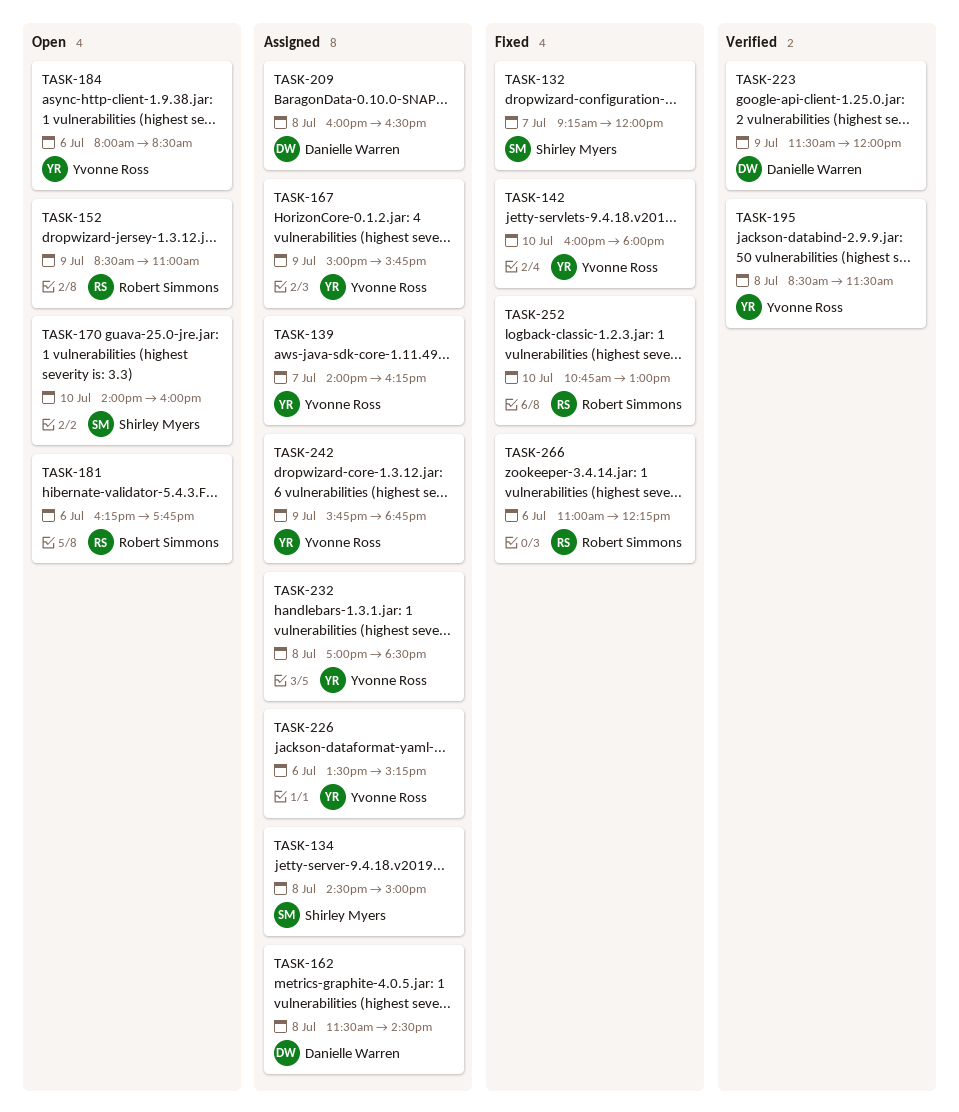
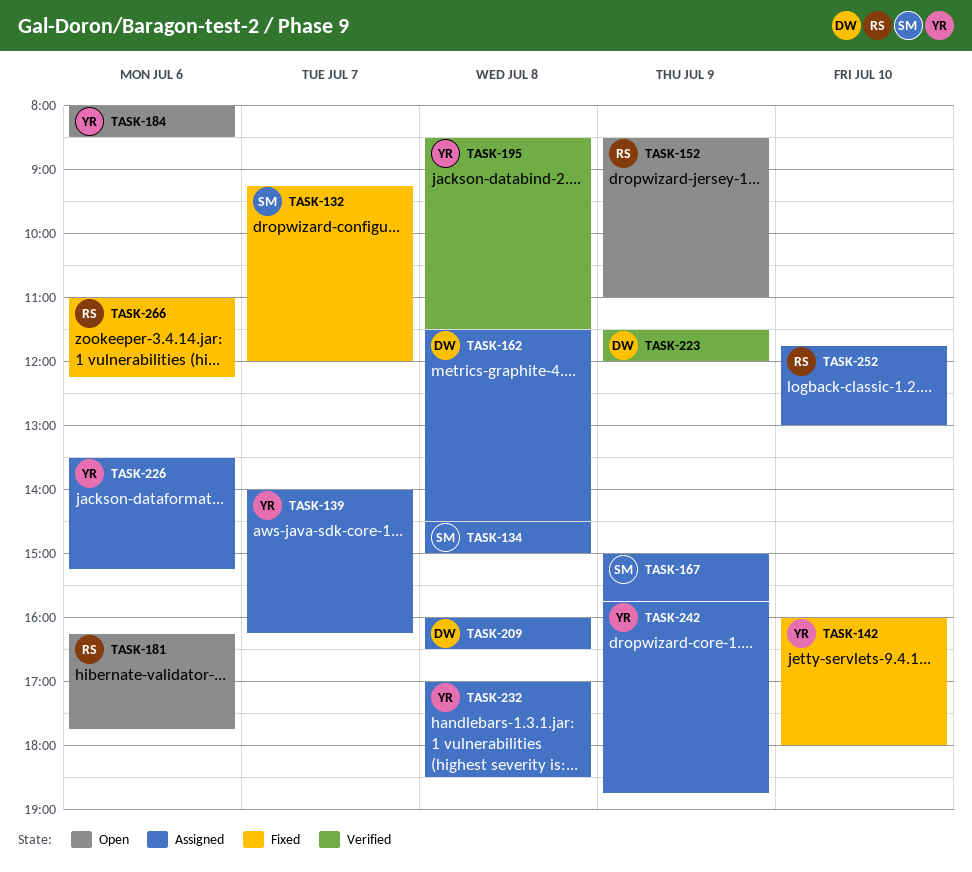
TASK-167, owner: Yvonne Ross -> Shirley Myers
TASK-170: present -> none
TASK-252, status: Fixed -> Assigned
TASK-252, begins: 10:45 -> 11:45

